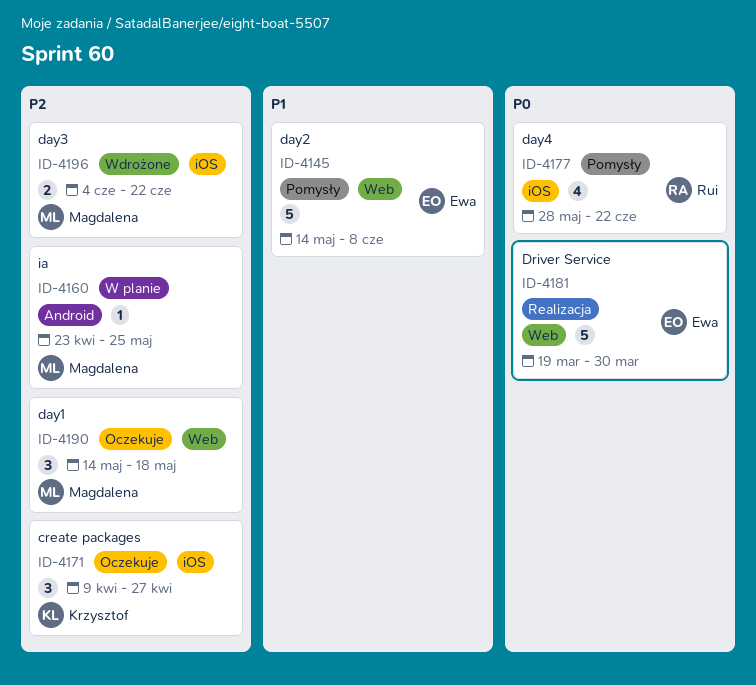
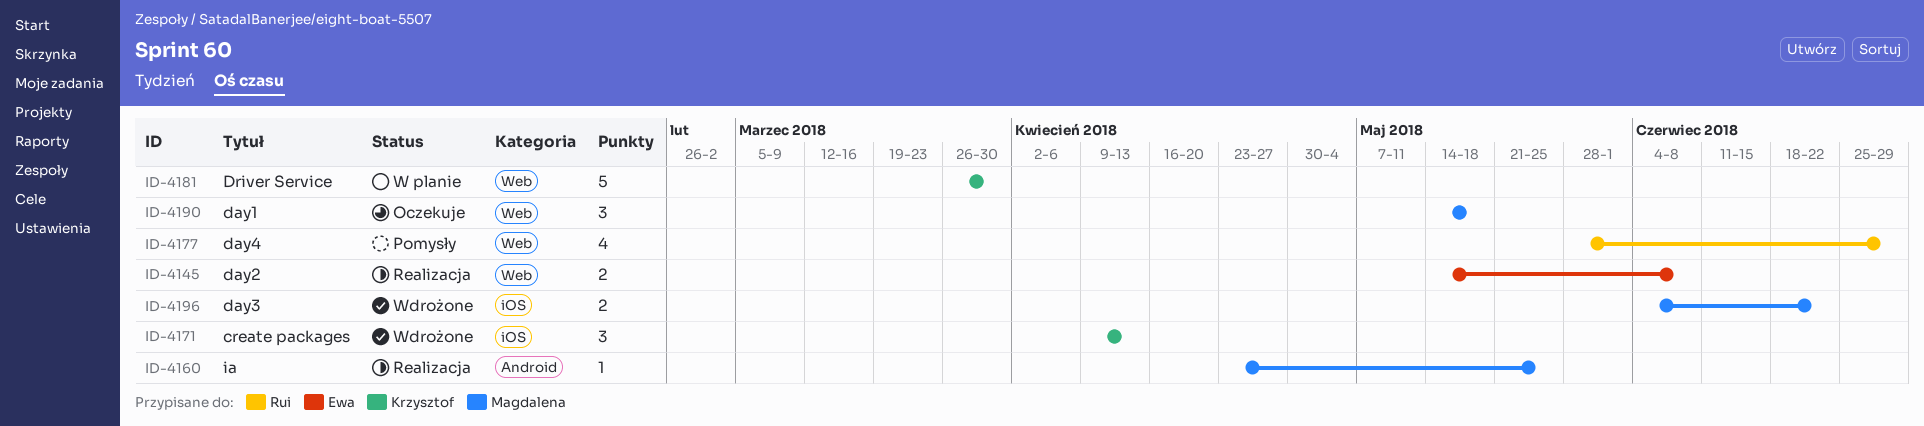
ID-4145, status: Pomysły -> Realizacja
ID-4145, estimate: 5 -> 2
ID-4160, status: W planie -> Realizacja
ID-4171, status: Oczekuje -> Wdrożone
ID-4171, due: Apr 27 -> Apr 13
ID-4177, label: iOS -> Web
ID-4177, due: Jun 22 -> Jun 29
ID-4181, status: Realizacja -> W planie
ID-4181, owner: Ewa -> Krzysztof
ID-4181, start: Mar 19 -> Mar 26

